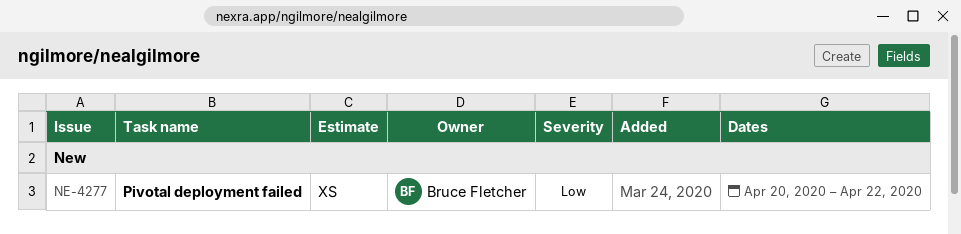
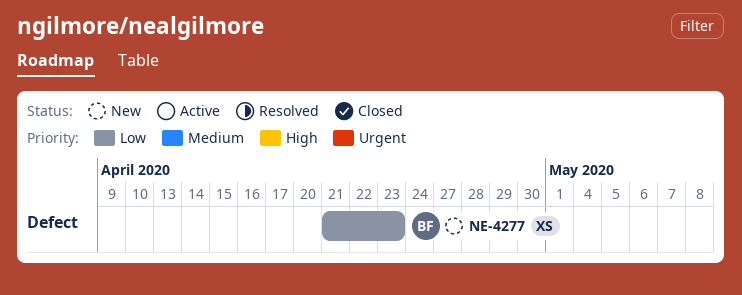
NE-4277, start: Apr 20 -> Apr 21
NE-4277, due: Apr 22 -> Apr 23

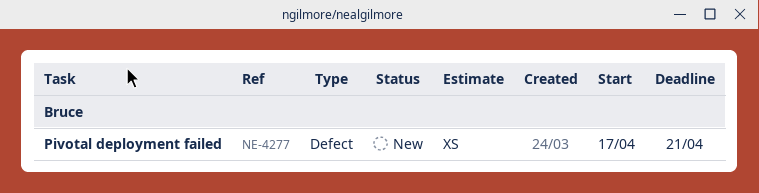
NE-4277, start: Apr 21 -> Apr 17
NE-4277, due: Apr 23 -> Apr 21

